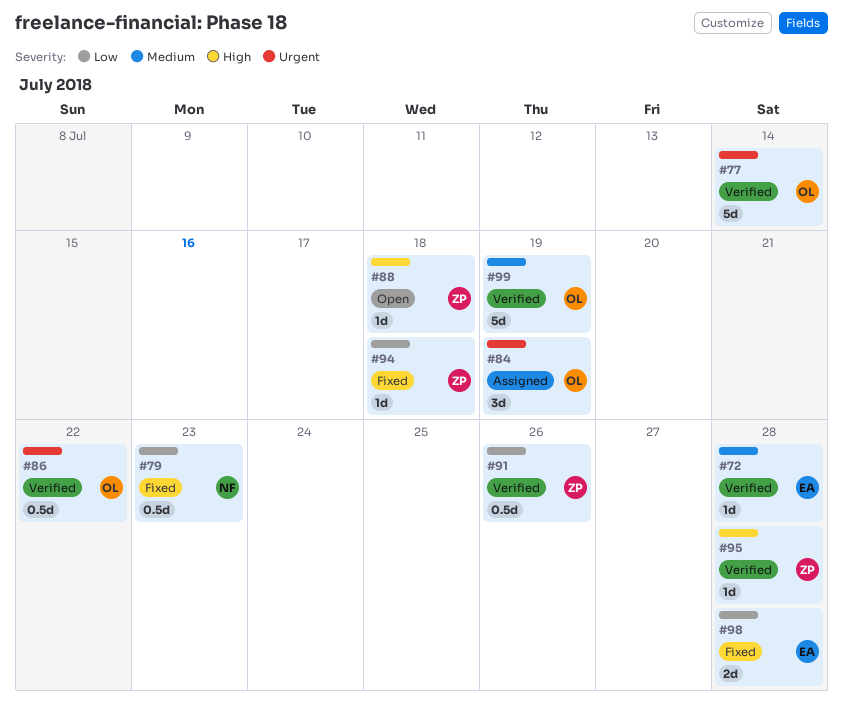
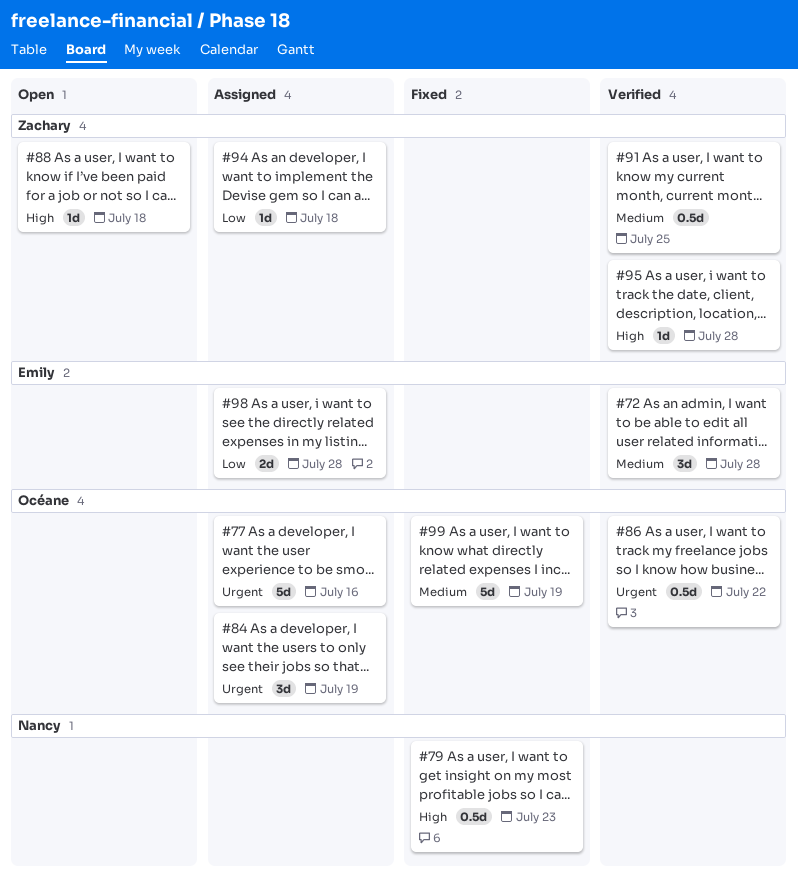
#72, estimate: 1d -> 3d
#77, status: Verified -> Assigned
#77, due: Jul 14 -> Jul 16
#79, priority: Low -> High
#91, priority: Low -> Medium
#91, due: Jul 26 -> Jul 25
#94, status: Fixed -> Assigned
#98, status: Fixed -> Assigned
#99, status: Verified -> Fixed

